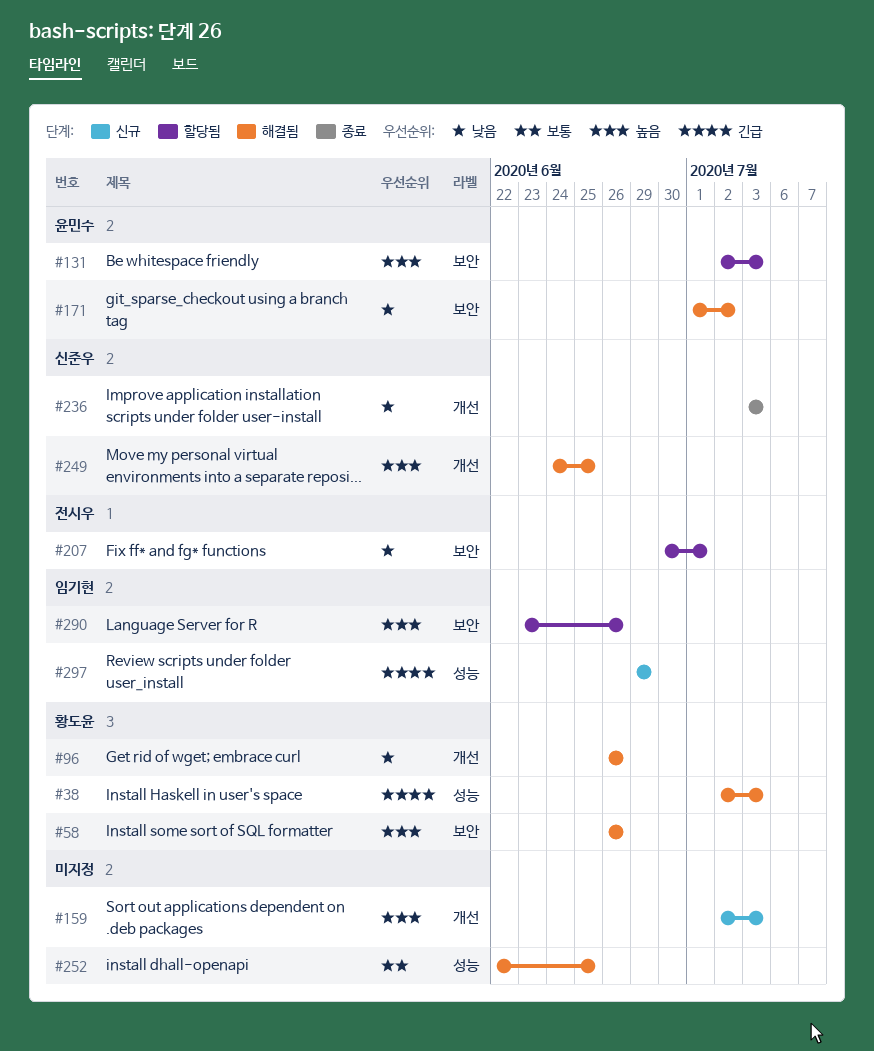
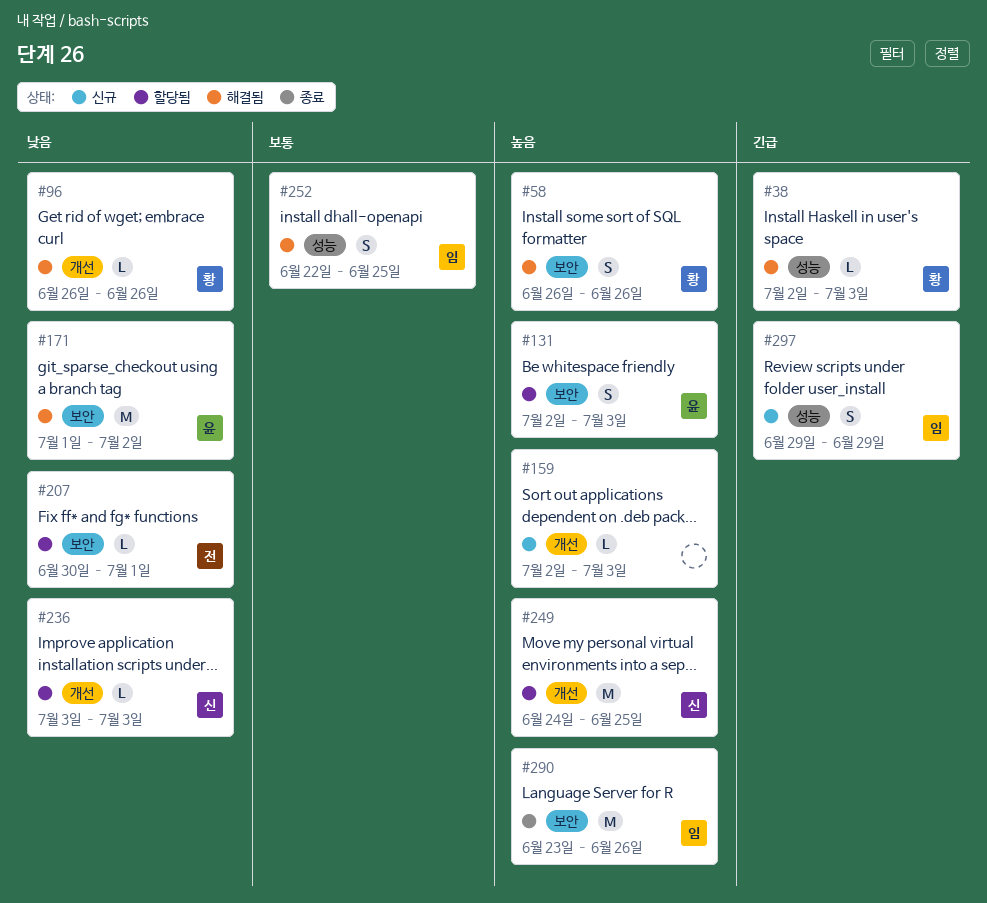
#236, status: 종료 -> 할당됨
#249, status: 해결됨 -> 할당됨
#252, owner: none -> 임기현
#290, status: 할당됨 -> 종료

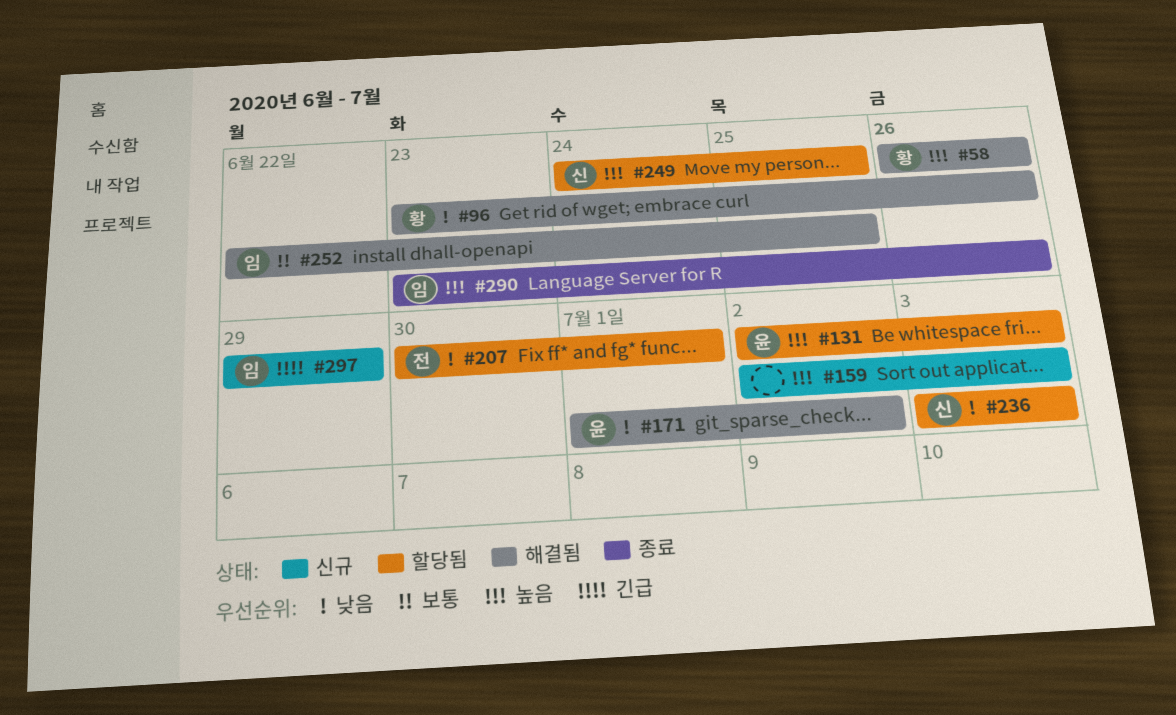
#38: present -> none
#96, start: Jun 26 -> Jun 23

